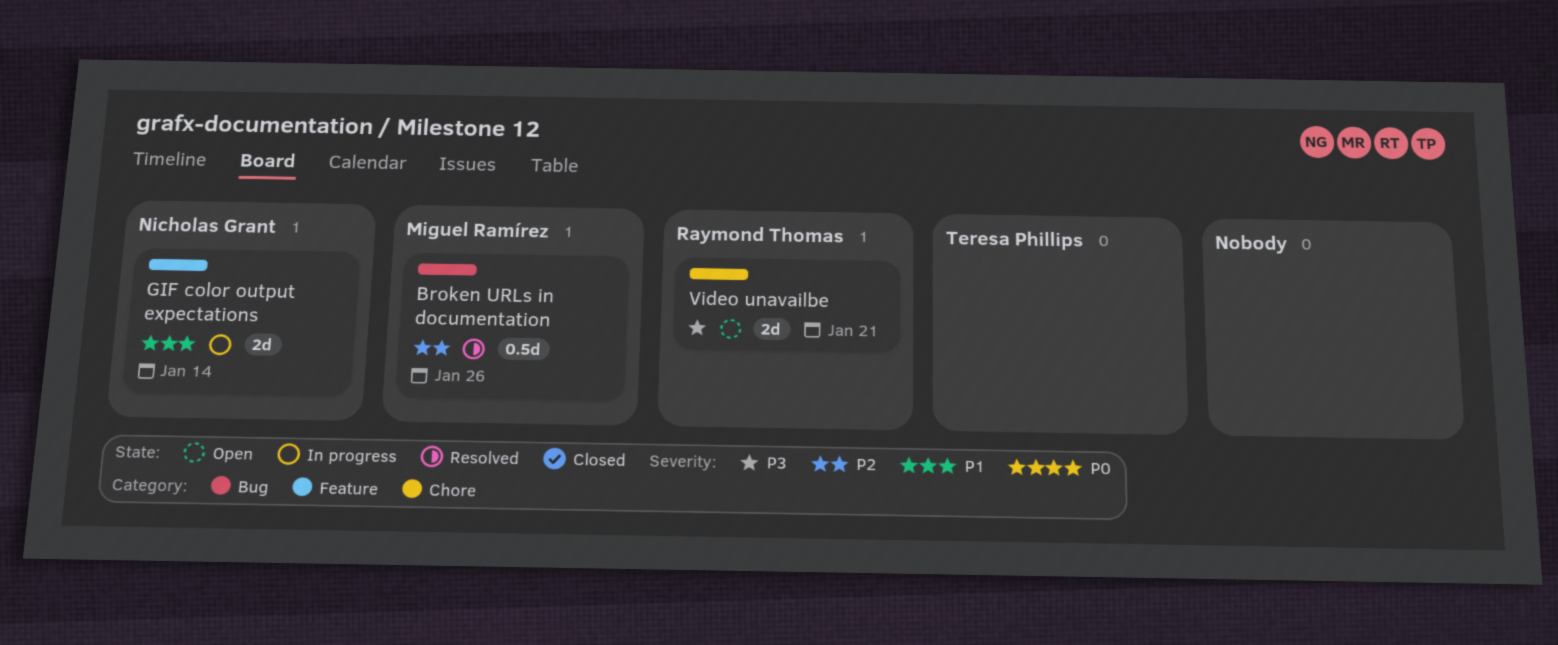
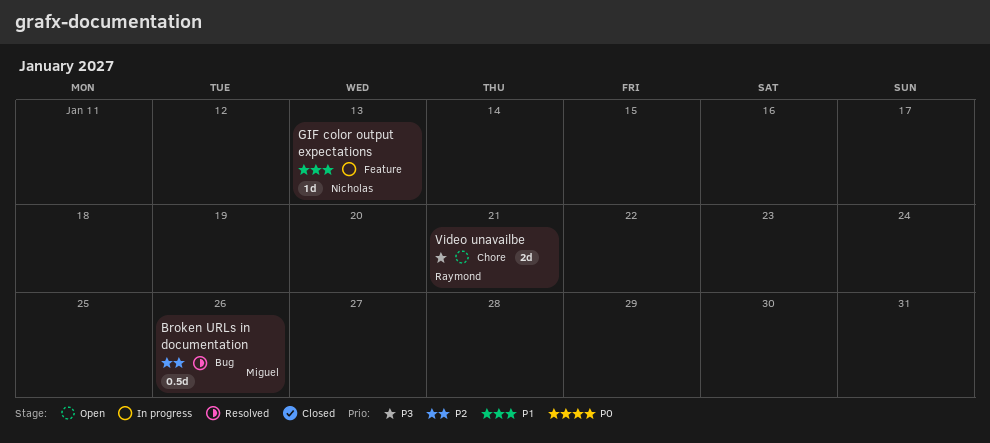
GIF color output expectations, estimate: 2d -> 1d
GIF color output expectations, due: Jan 14 -> Jan 13

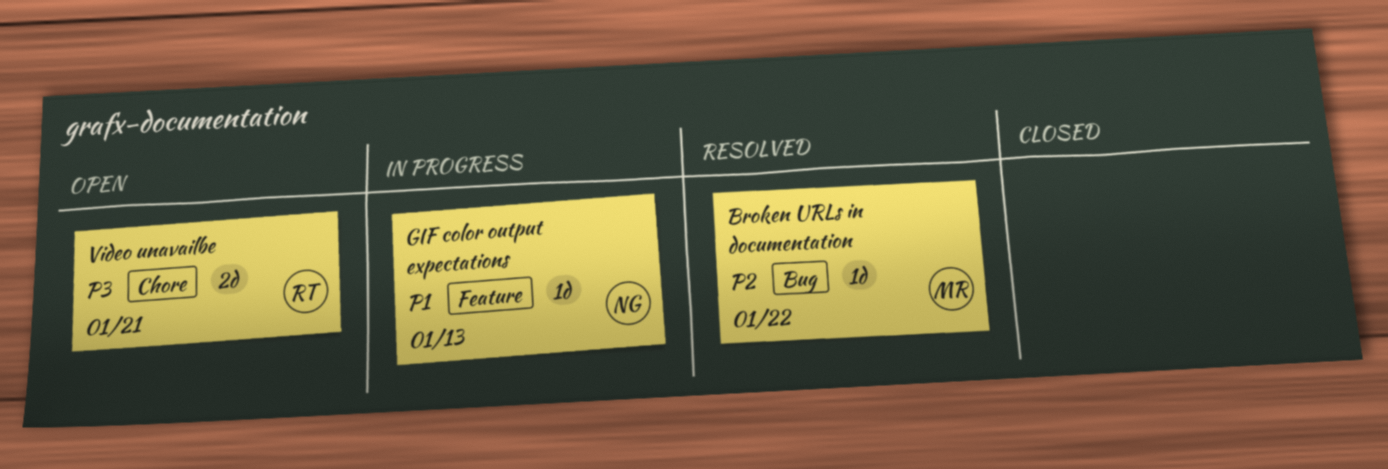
Broken URLs in documentation, estimate: 0.5d -> 1d
Broken URLs in documentation, due: Jan 26 -> Jan 22

